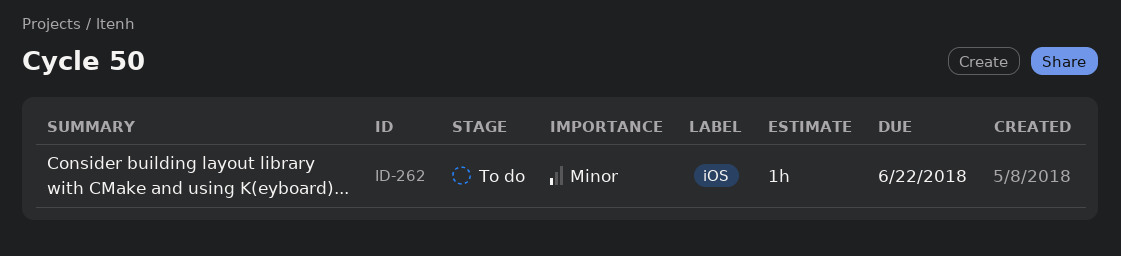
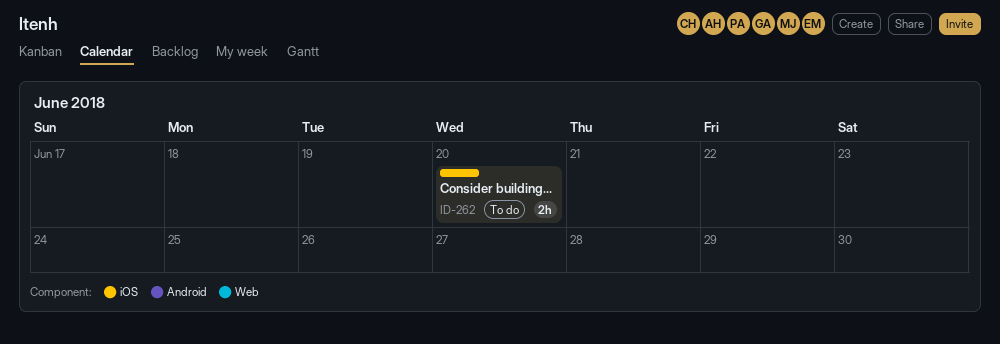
ID-262, estimate: 1h -> 2h
ID-262, due: Jun 22 -> Jun 20

